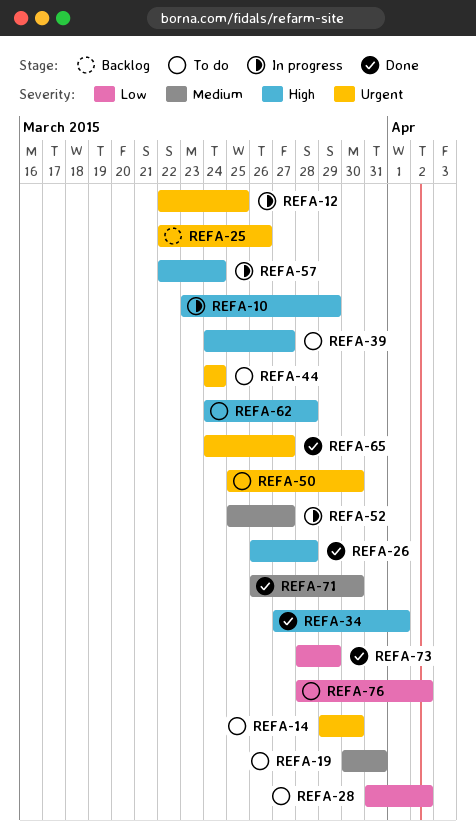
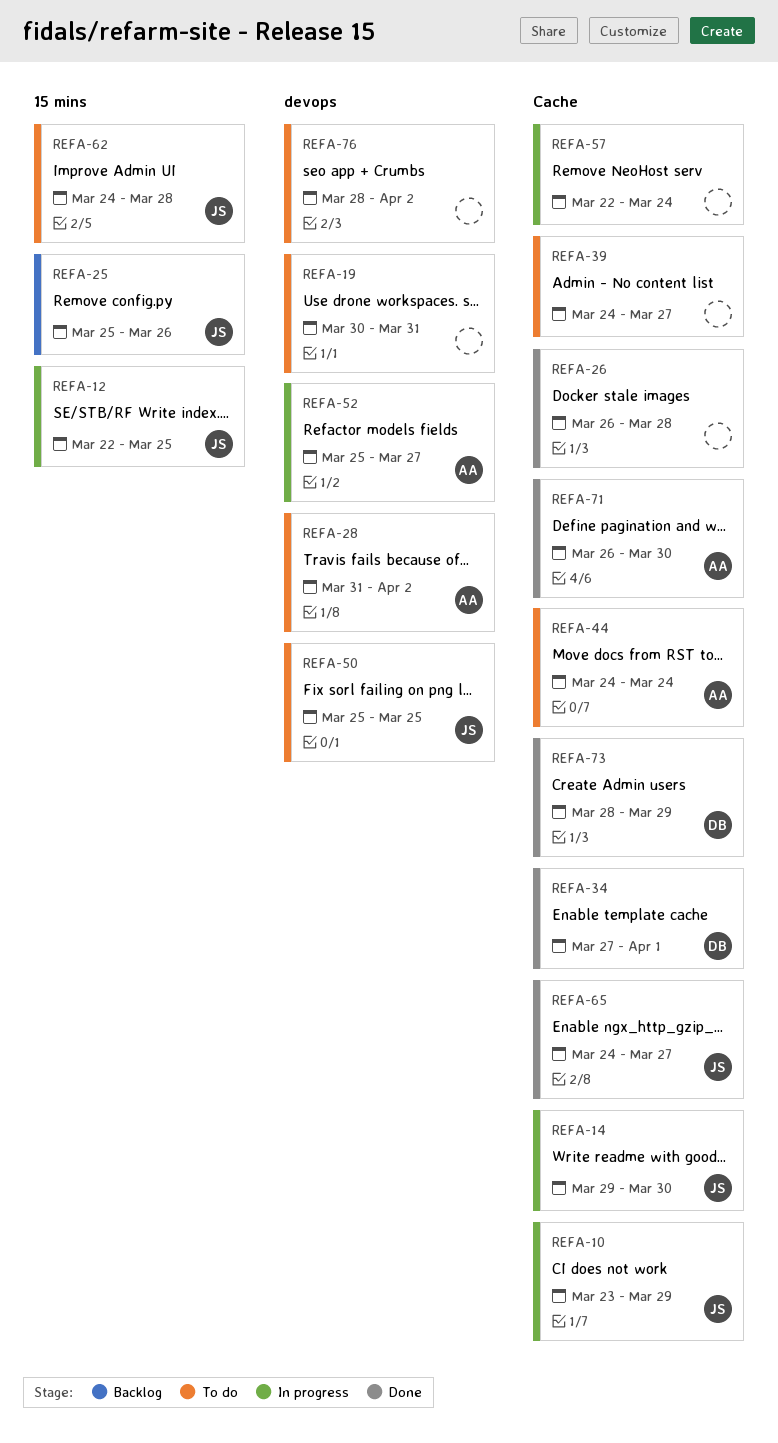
REFA-14, status: To do -> In progress
REFA-25, start: Mar 22 -> Mar 25
REFA-50, due: Mar 30 -> Mar 25

